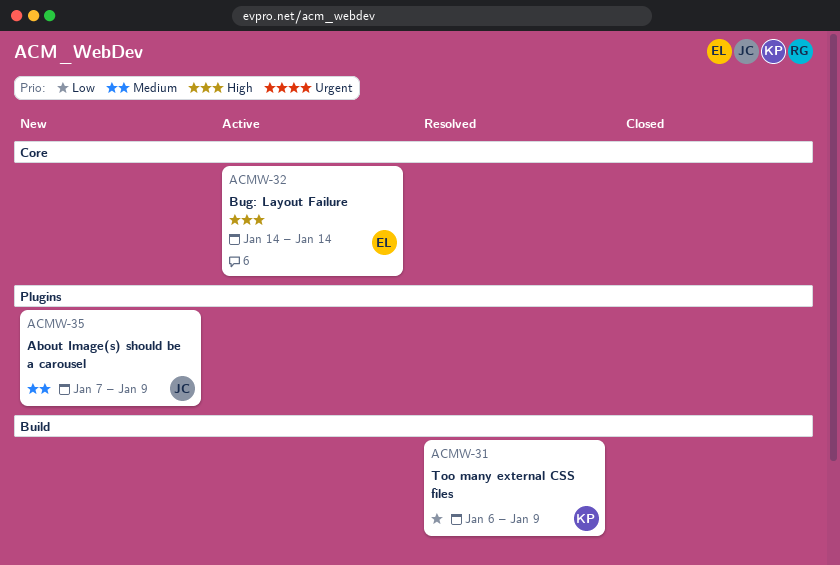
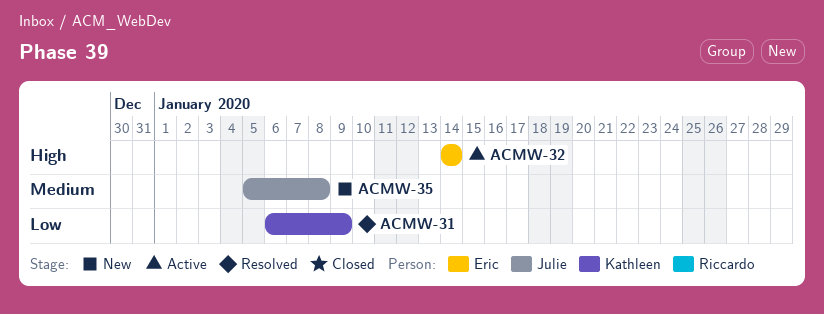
ACMW-35, start: Jan 7 -> Jan 5
ACMW-35, due: Jan 9 -> Jan 8

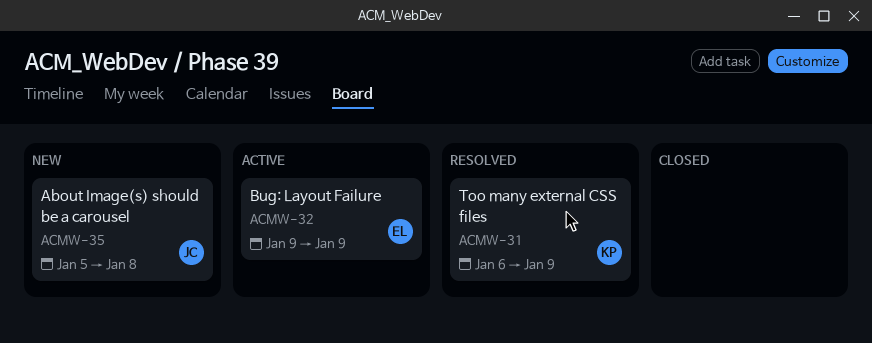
ACMW-32, start: Jan 14 -> Jan 9
ACMW-32, due: Jan 14 -> Jan 9

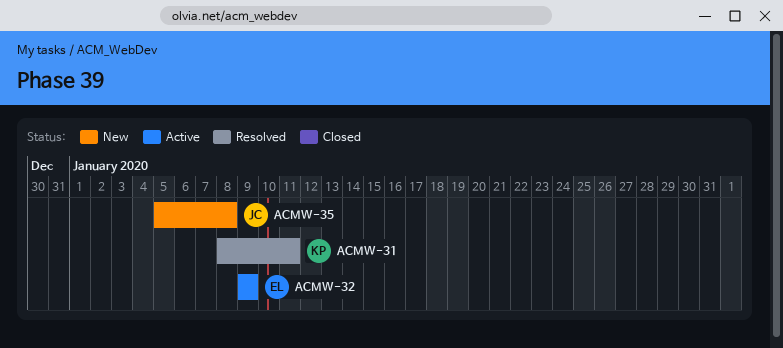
ACMW-31, start: Jan 6 -> Jan 8
ACMW-31, due: Jan 9 -> Jan 11

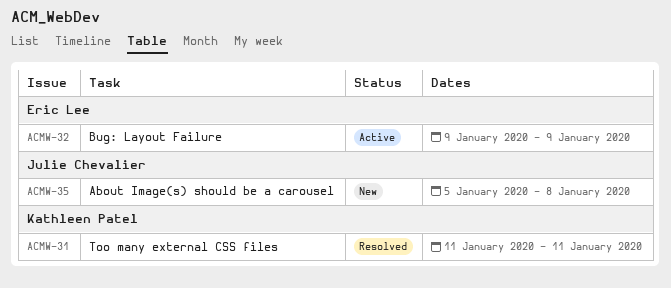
ACMW-31, start: Jan 8 -> Jan 11

